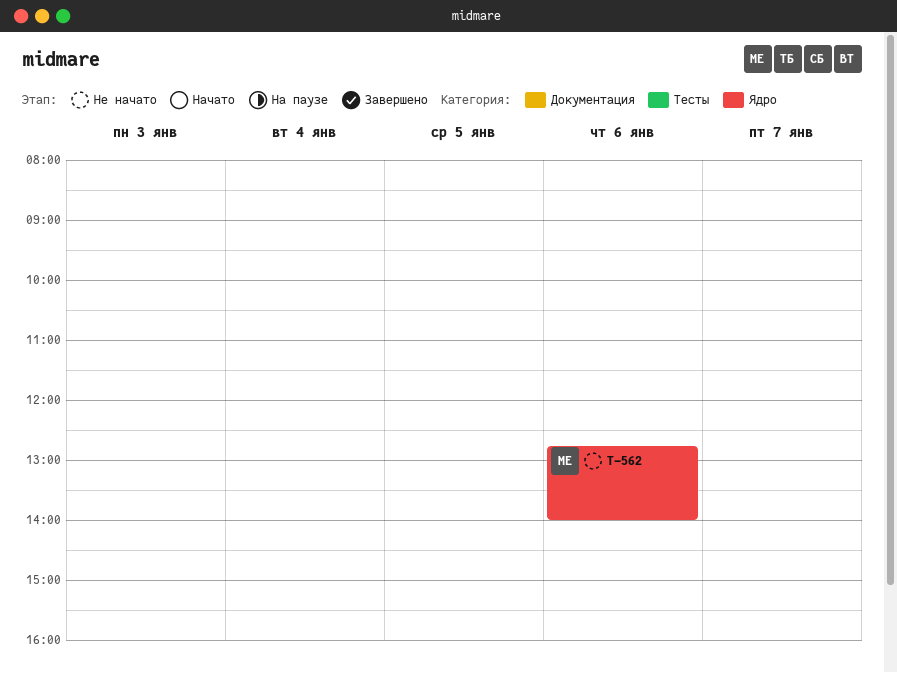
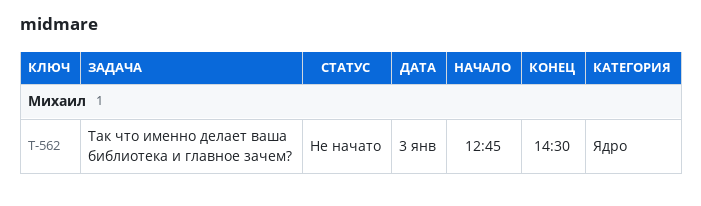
T-562, day: Jan 6 -> Jan 3
T-562, ends: 14:00 -> 14:30

